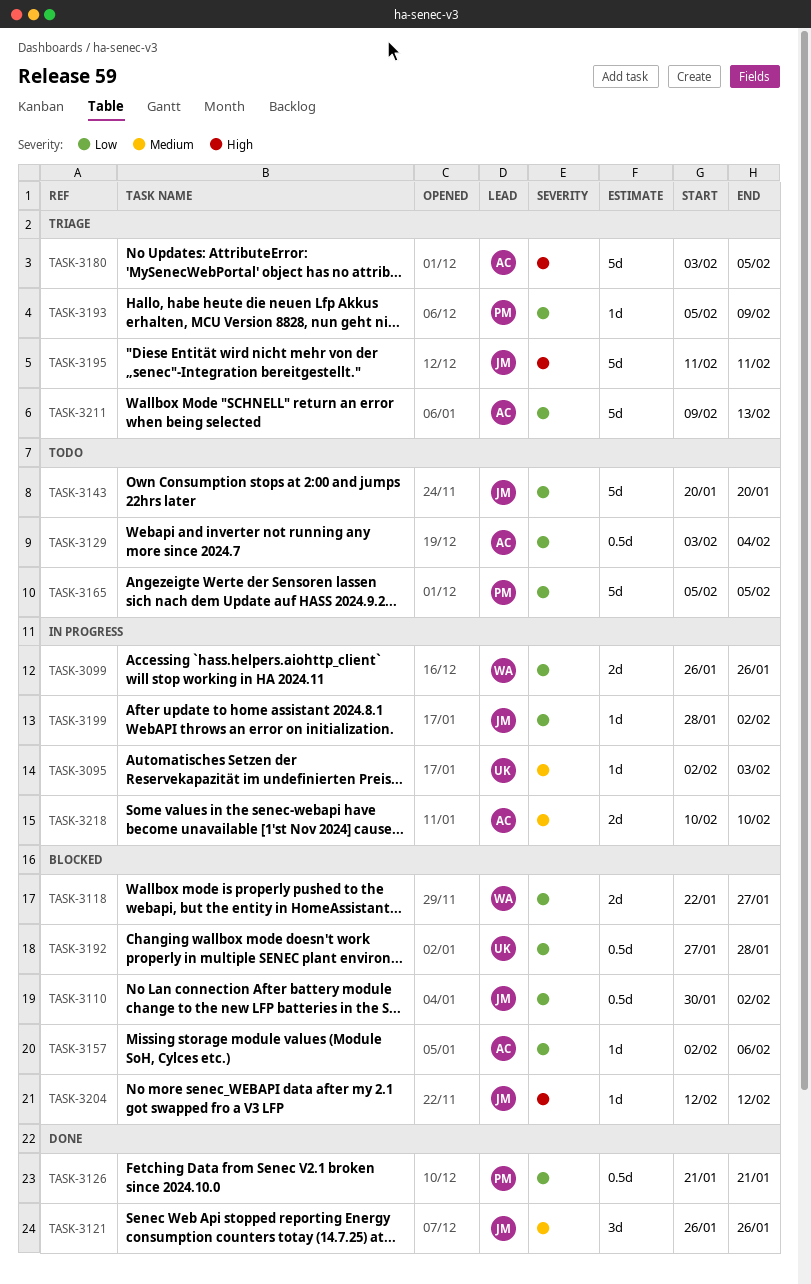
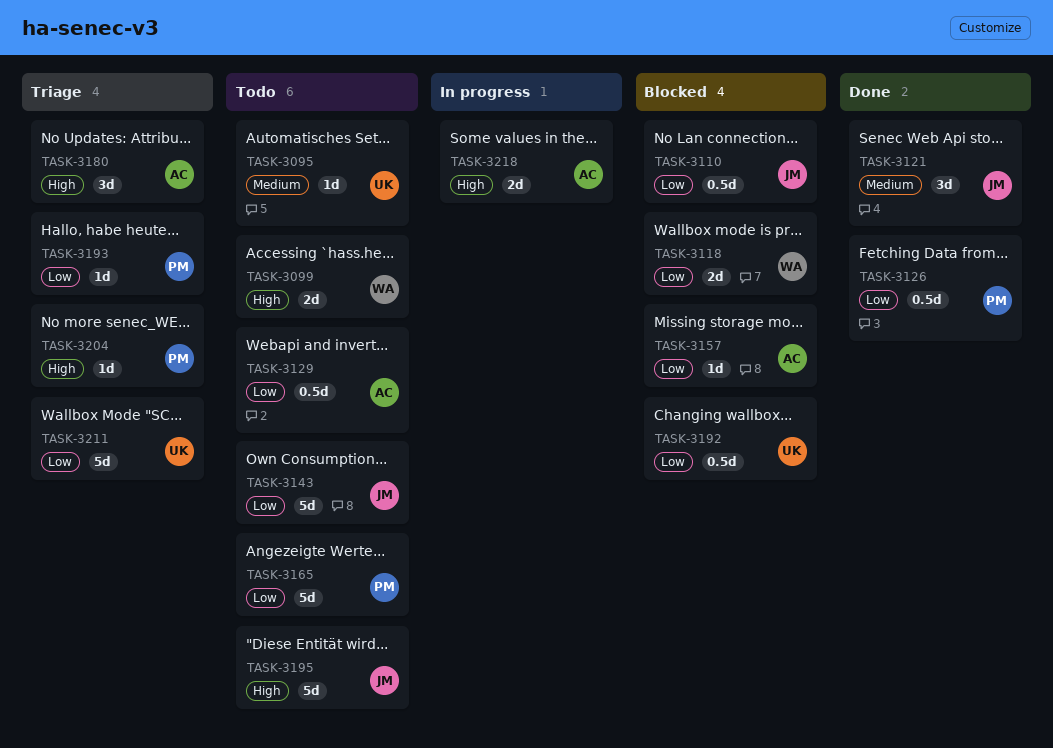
TASK-3095, status: In progress -> Todo
TASK-3099, status: In progress -> Todo
TASK-3099, priority: Low -> High
TASK-3180, estimate: 5d -> 3d
TASK-3195, status: Triage -> Todo
TASK-3199: present -> none
TASK-3204, status: Blocked -> Triage
TASK-3204, owner: JM -> PM
TASK-3211, owner: AC -> UK
TASK-3218, priority: Medium -> High

